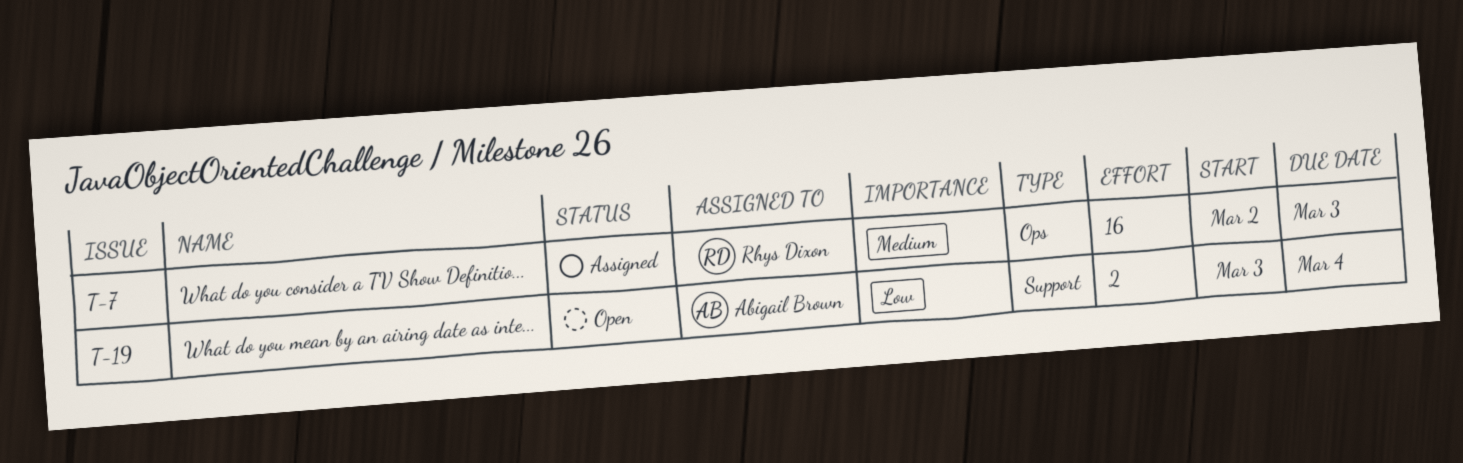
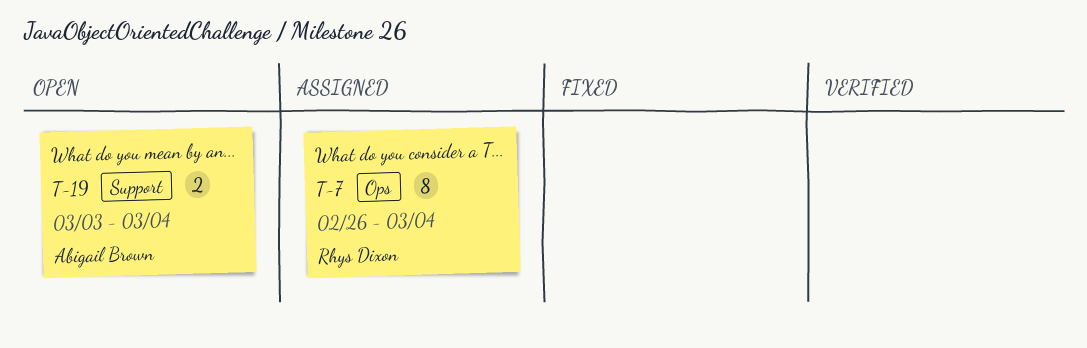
T-7, estimate: 16 -> 8
T-7, start: Mar 2 -> Feb 26
T-7, due: Mar 3 -> Mar 4

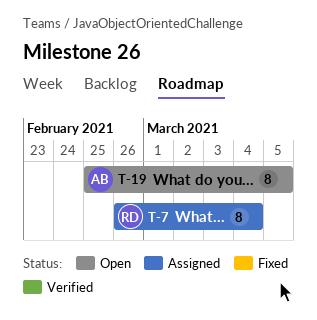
T-19, estimate: 2 -> 8
T-19, start: Mar 3 -> Feb 25
T-19, due: Mar 4 -> Mar 5

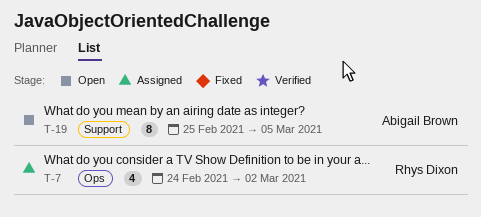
T-7, estimate: 8 -> 4
T-7, start: Feb 26 -> Feb 24
T-7, due: Mar 4 -> Mar 2

